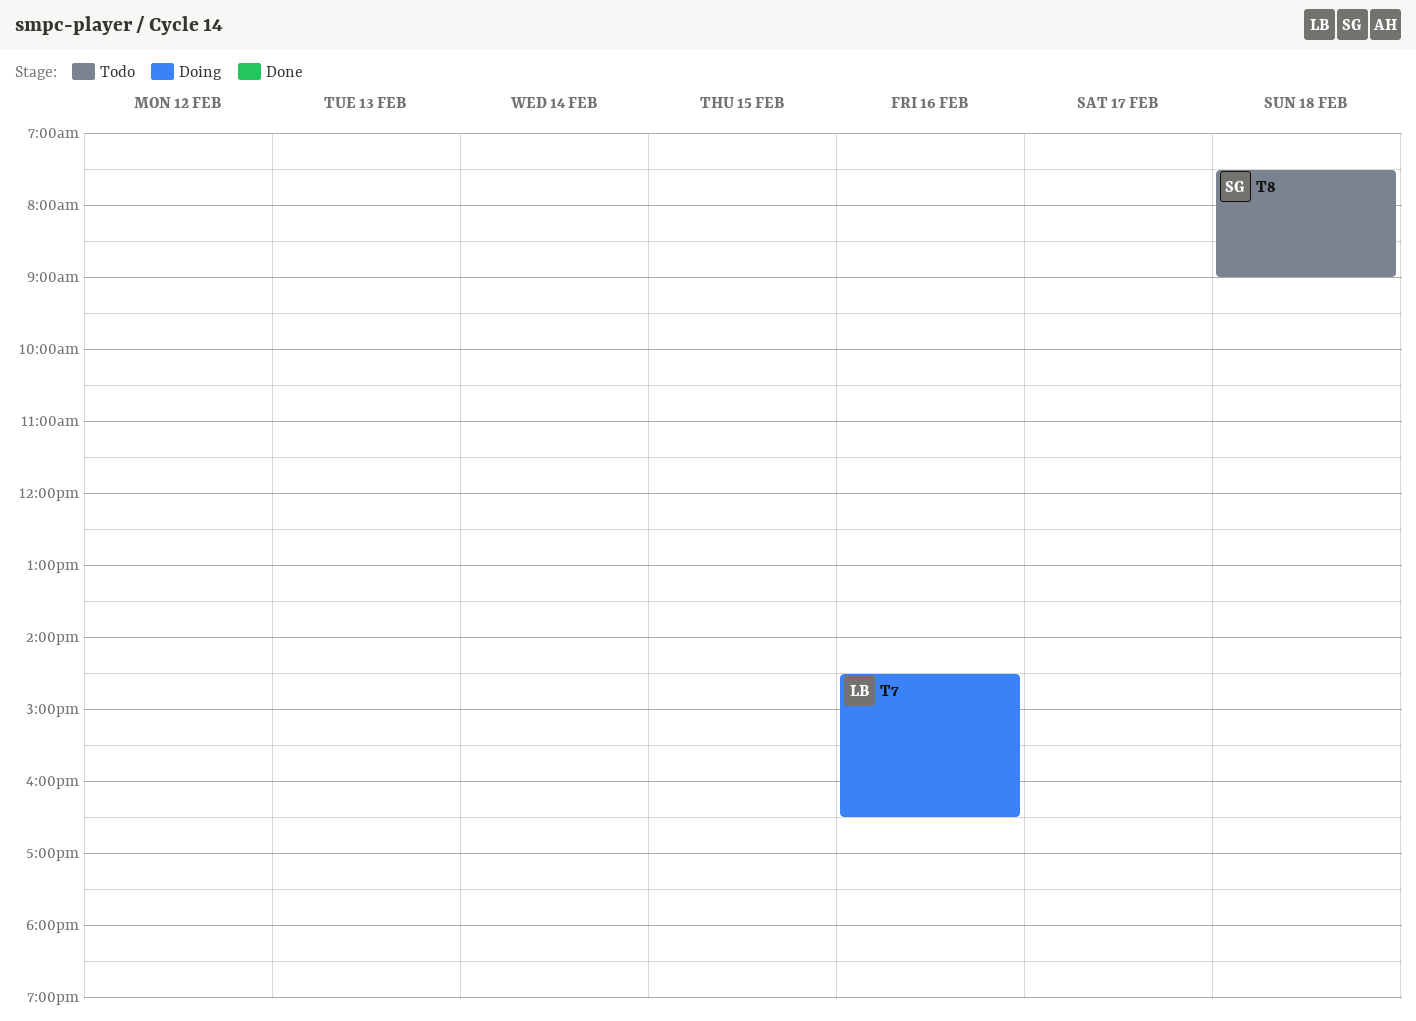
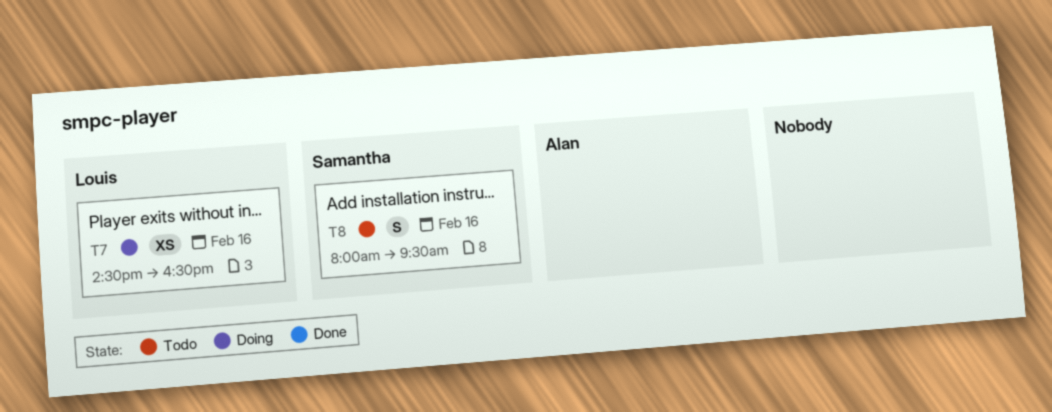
T8, day: Feb 18 -> Feb 16
T8, begins: 07:30 -> 08:00
T8, ends: 09:00 -> 09:30

